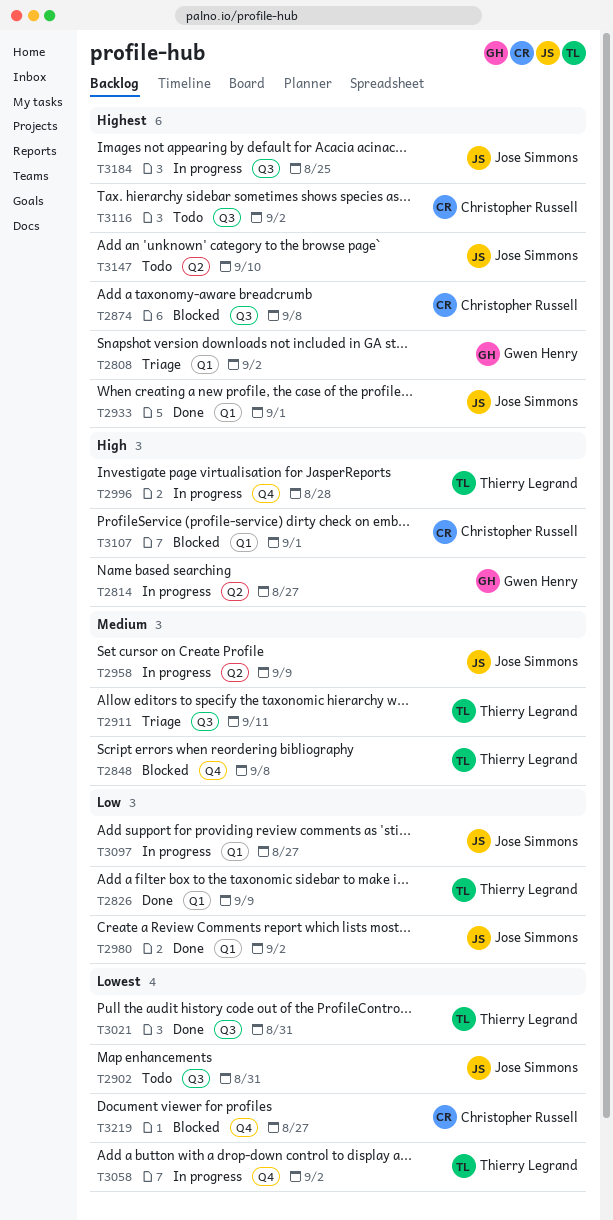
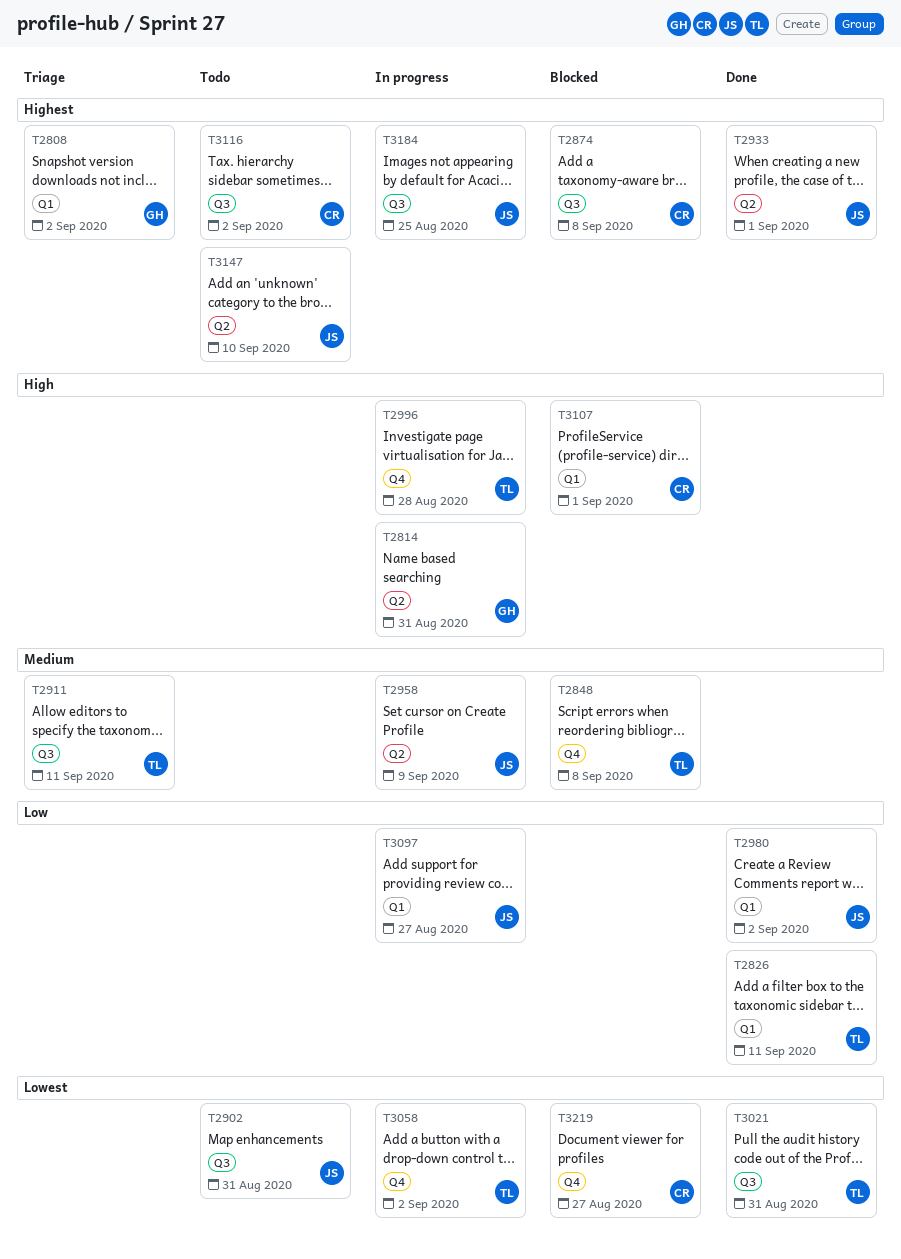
T2814, due: Aug 27 -> Aug 31
T2826, due: Sep 9 -> Sep 11
T2933, label: Q1 -> Q2

